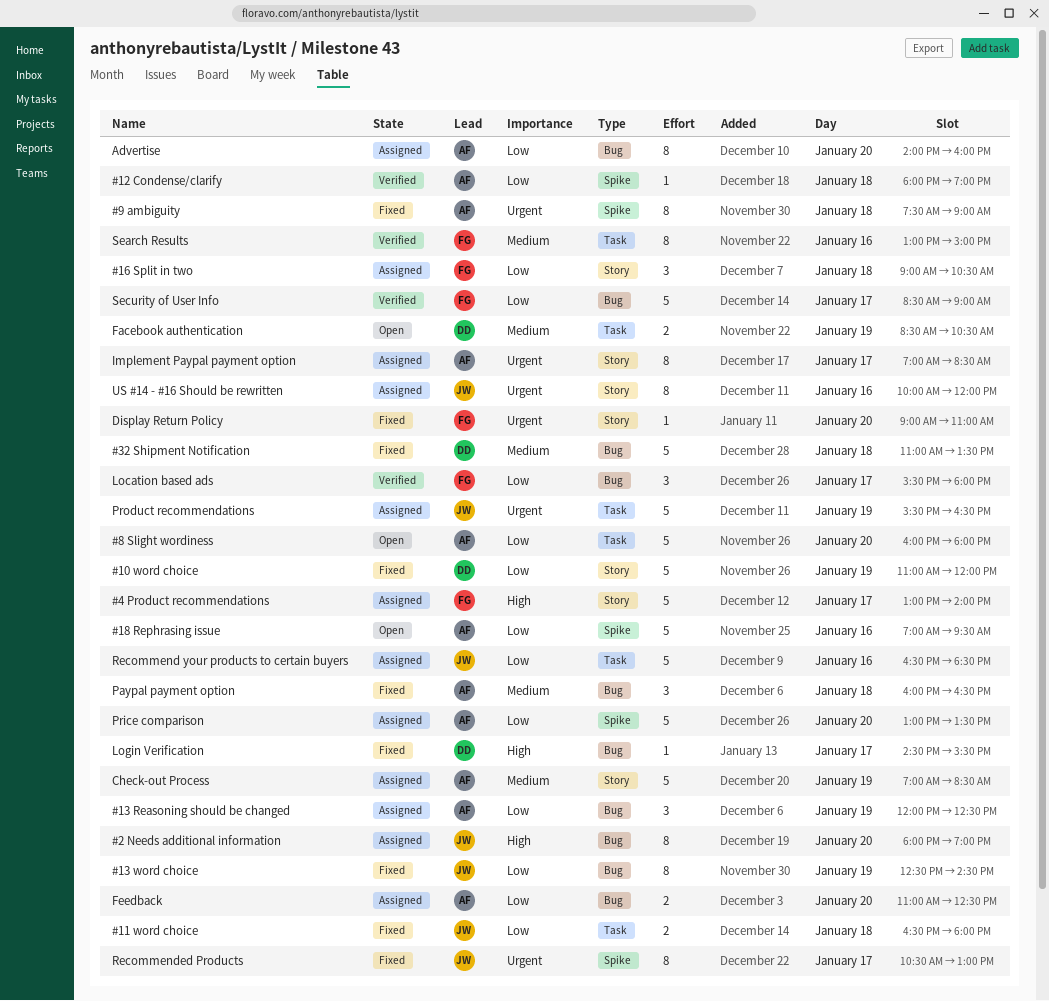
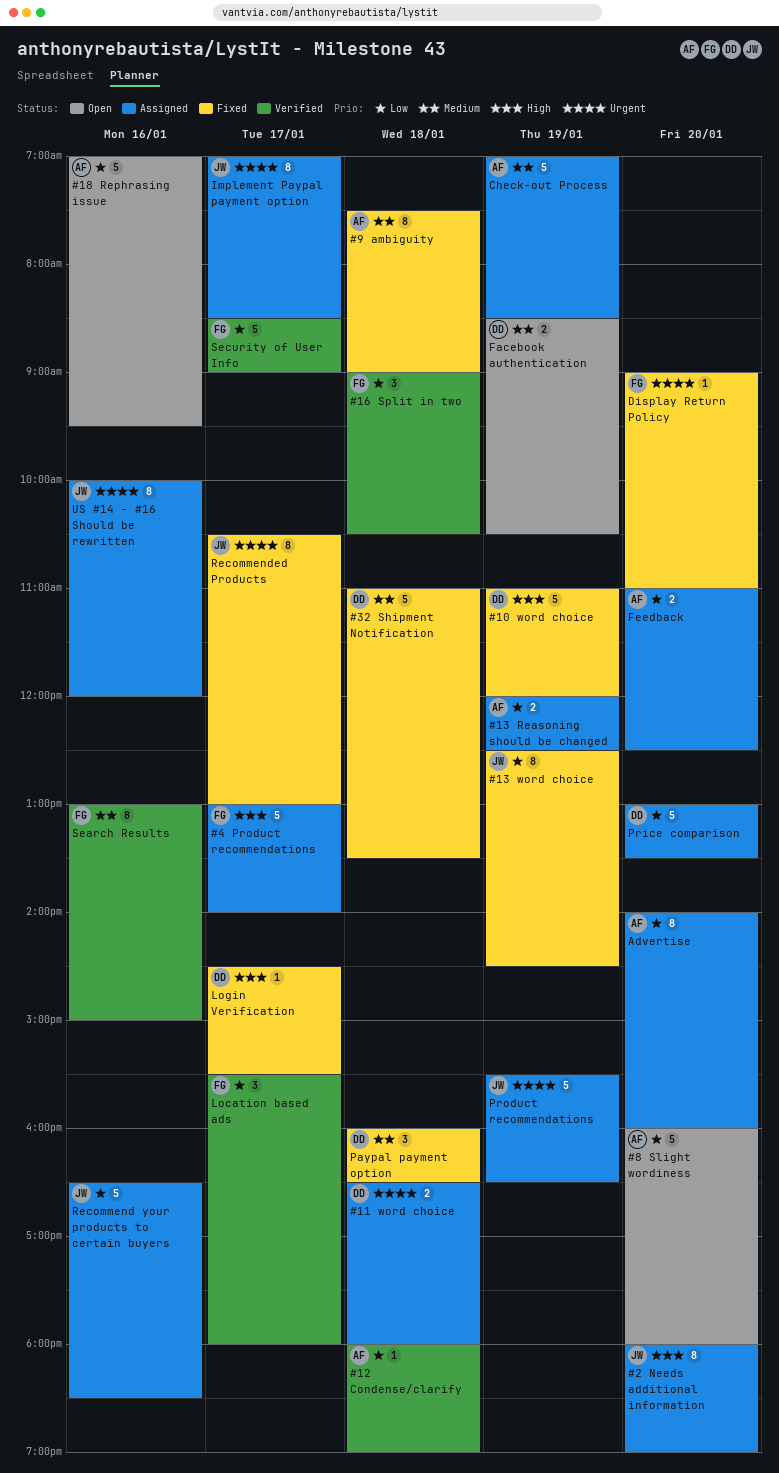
#10 word choice, priority: Low -> High
#11 word choice, status: Fixed -> Assigned
#11 word choice, owner: JW -> DD
#11 word choice, priority: Low -> Urgent
#13 Reasoning should be changed, estimate: 3 -> 2
#16 Split in two, status: Assigned -> Verified
#9 ambiguity, priority: Urgent -> Medium
Implement Paypal payment option, owner: AF -> JW
Paypal payment option, owner: AF -> DD
Price comparison, owner: AF -> DD

